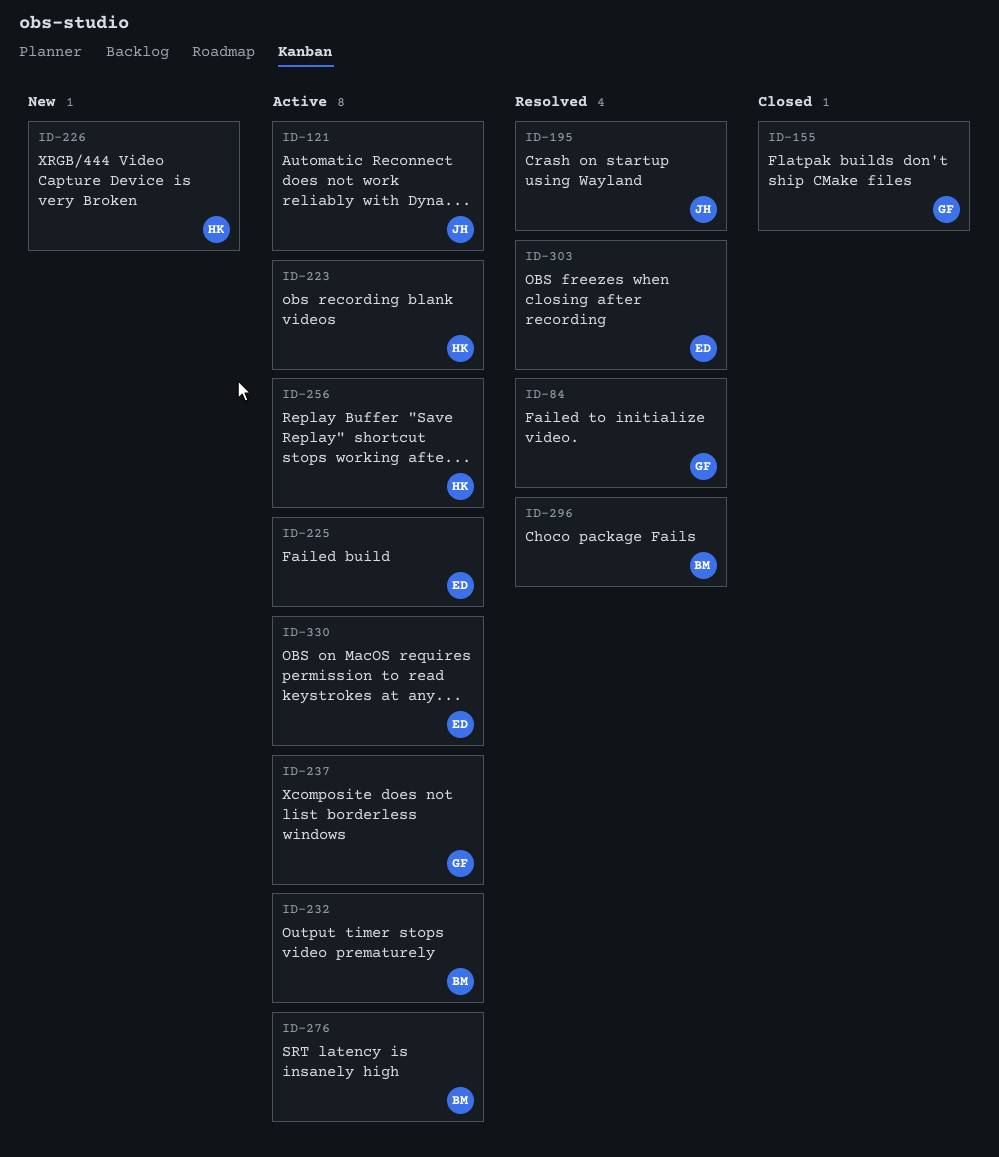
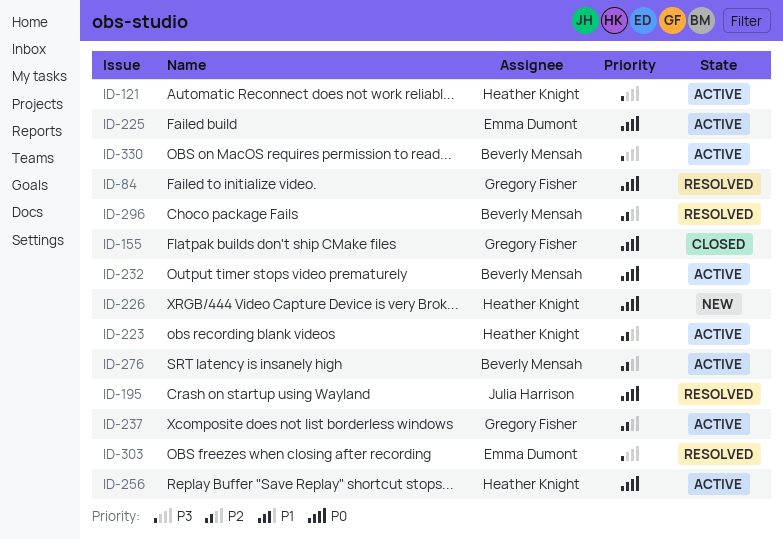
ID-121, owner: Julia Harrison -> Heather Knight
ID-330, owner: Emma Dumont -> Beverly Mensah

